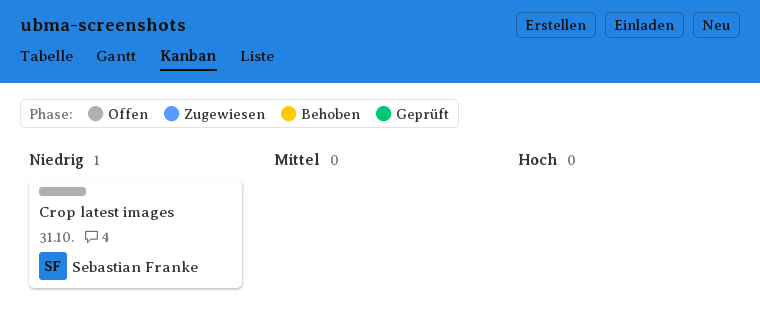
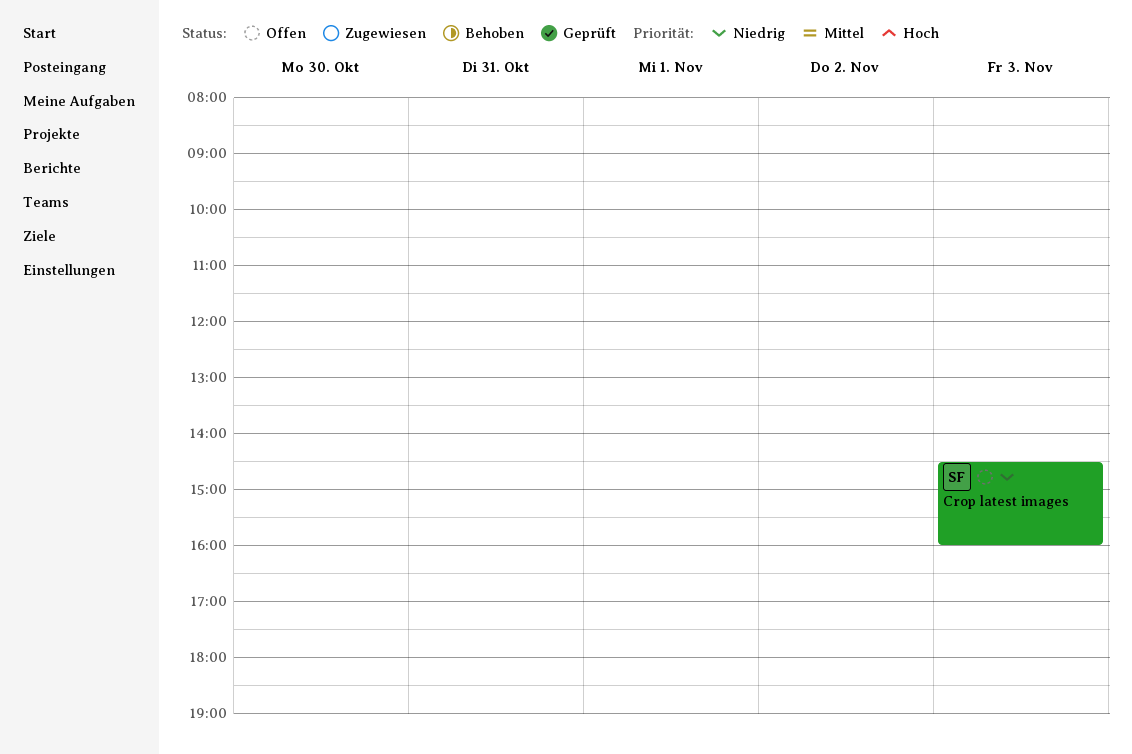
Crop latest images, day: Oct 31 -> Nov 3

